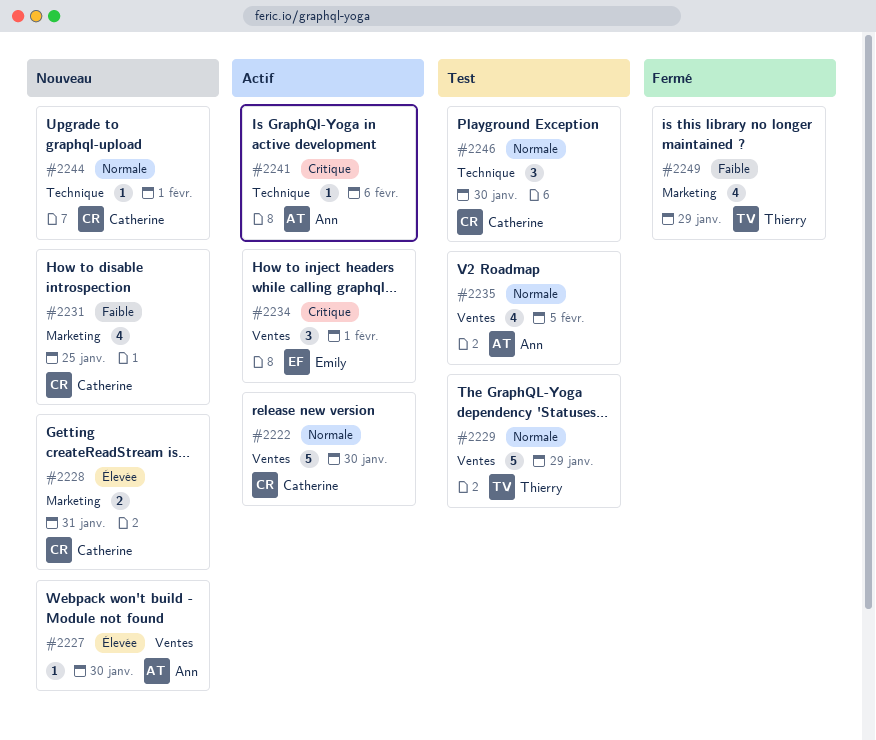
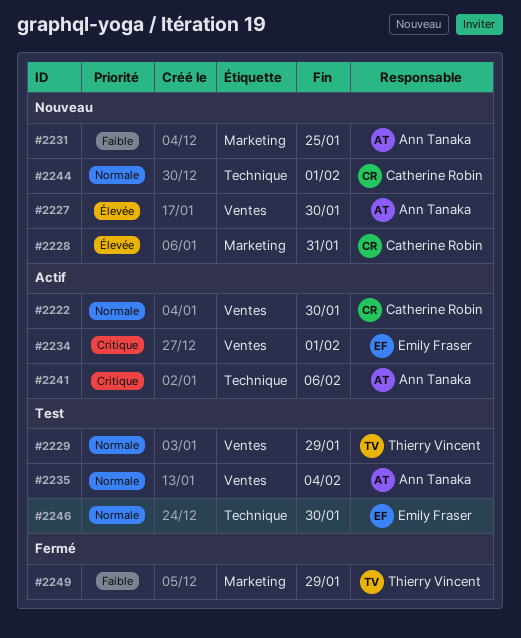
#2231, owner: Catherine Robin -> Ann Tanaka
#2235, due: Feb 5 -> Feb 4
#2246, owner: Catherine Robin -> Emily Fraser

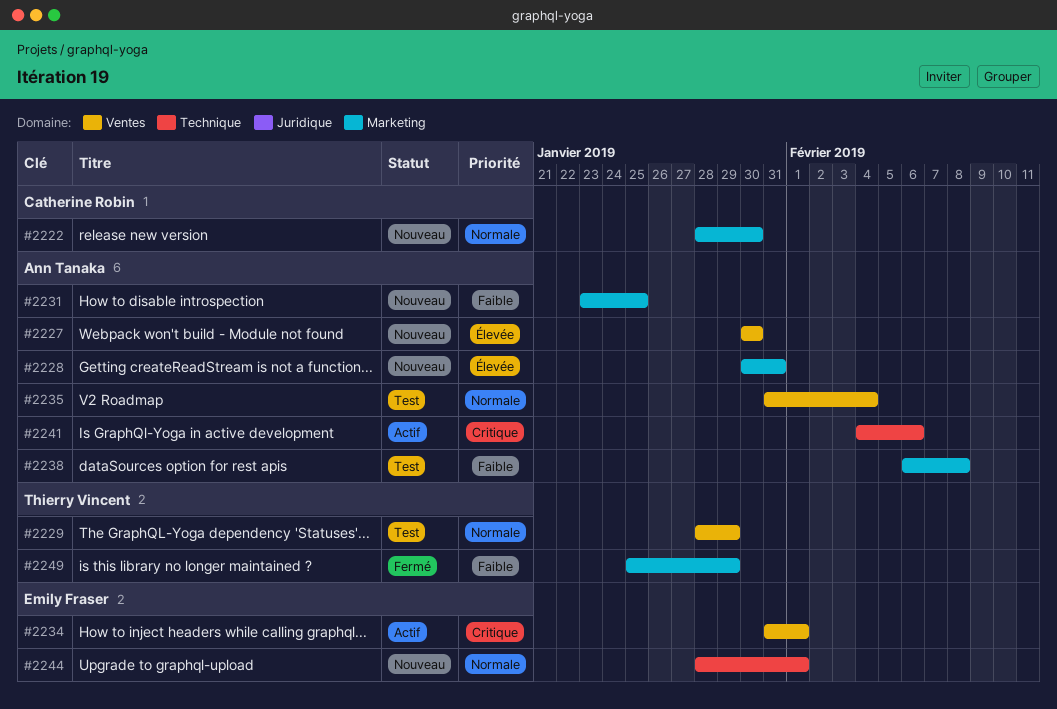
#2222, status: Actif -> Nouveau
#2222, label: Ventes -> Marketing
#2228, owner: Catherine Robin -> Ann Tanaka
#2238: none -> present
#2244, owner: Catherine Robin -> Emily Fraser
#2246: present -> none

